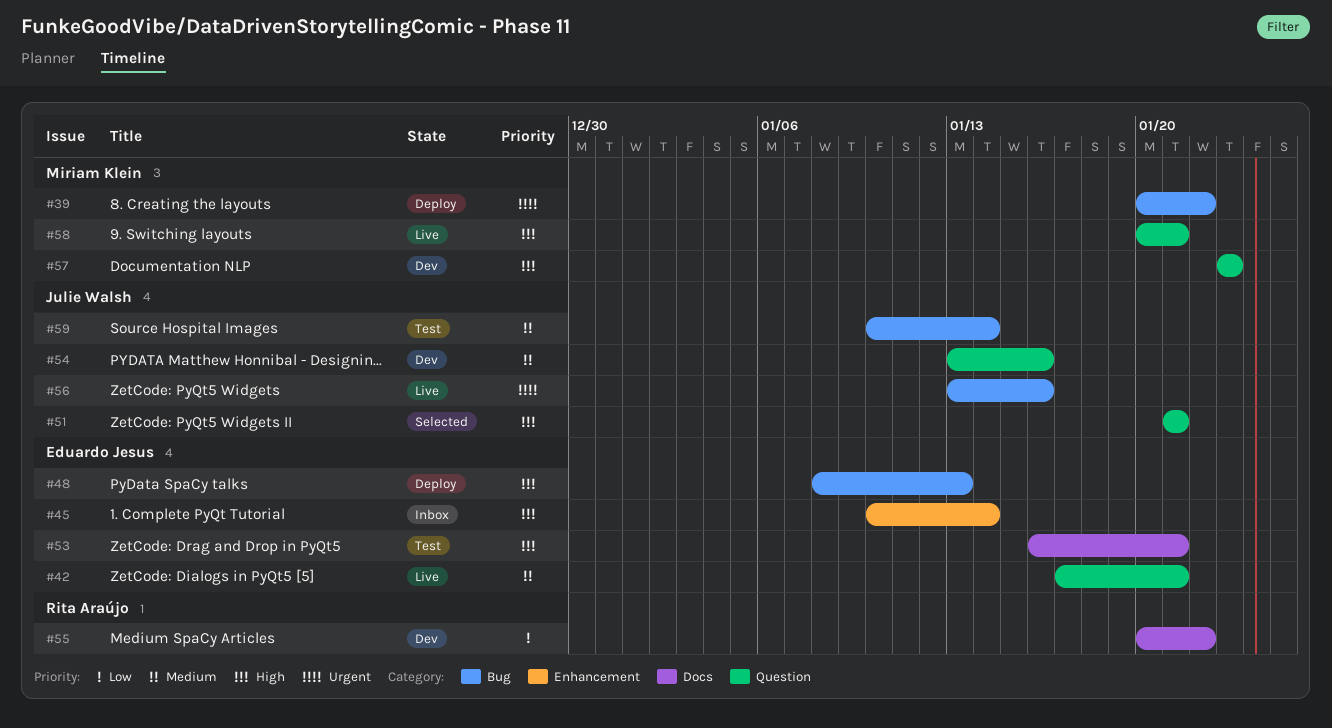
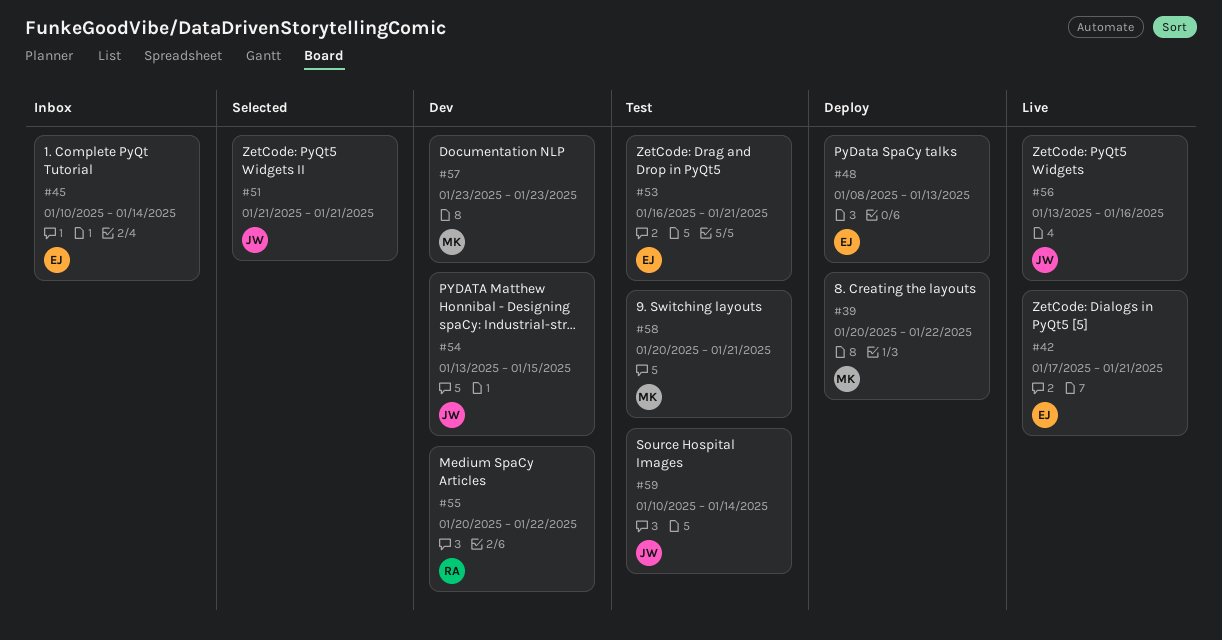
#54, due: Jan 16 -> Jan 15
#58, status: Live -> Test

